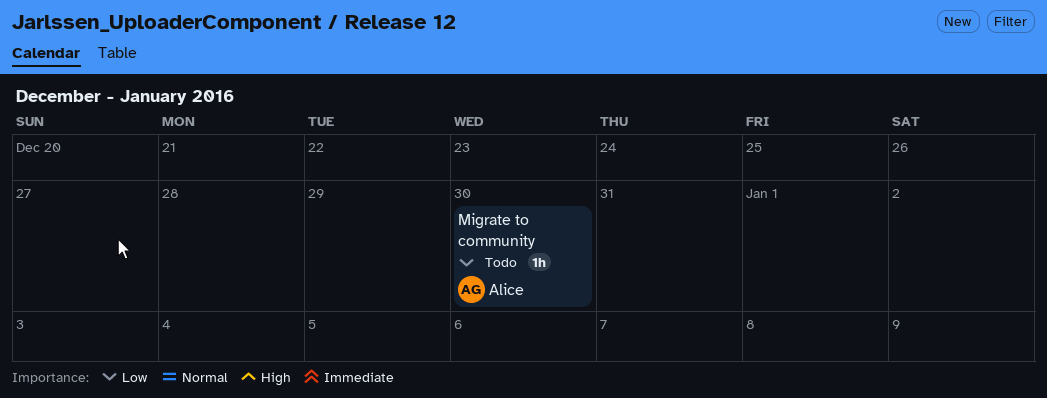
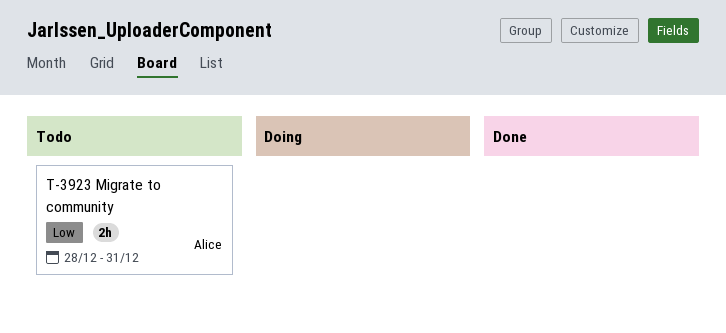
Migrate to community, estimate: 1h -> 2h
Migrate to community, due: Dec 30 -> Dec 31

